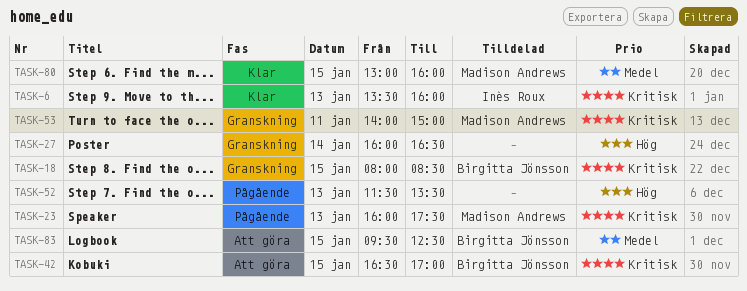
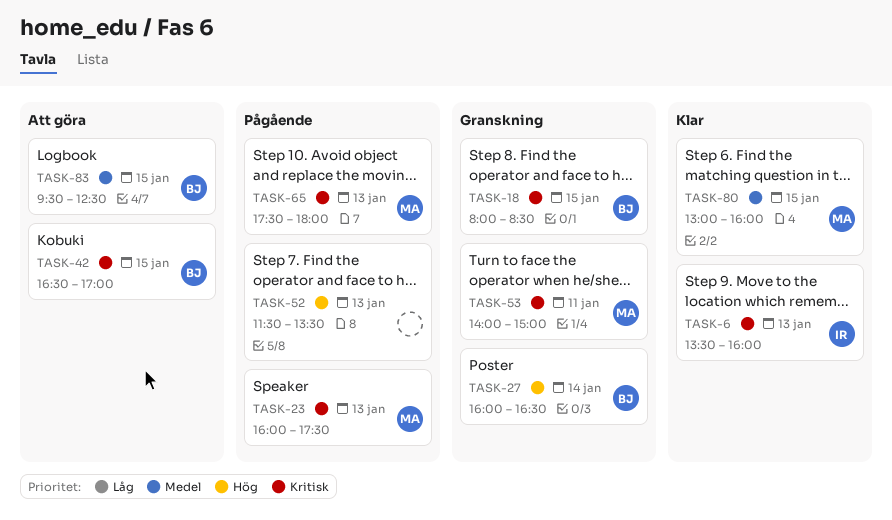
TASK-27, owner: none -> Birgitta Jönsson
TASK-65: none -> present

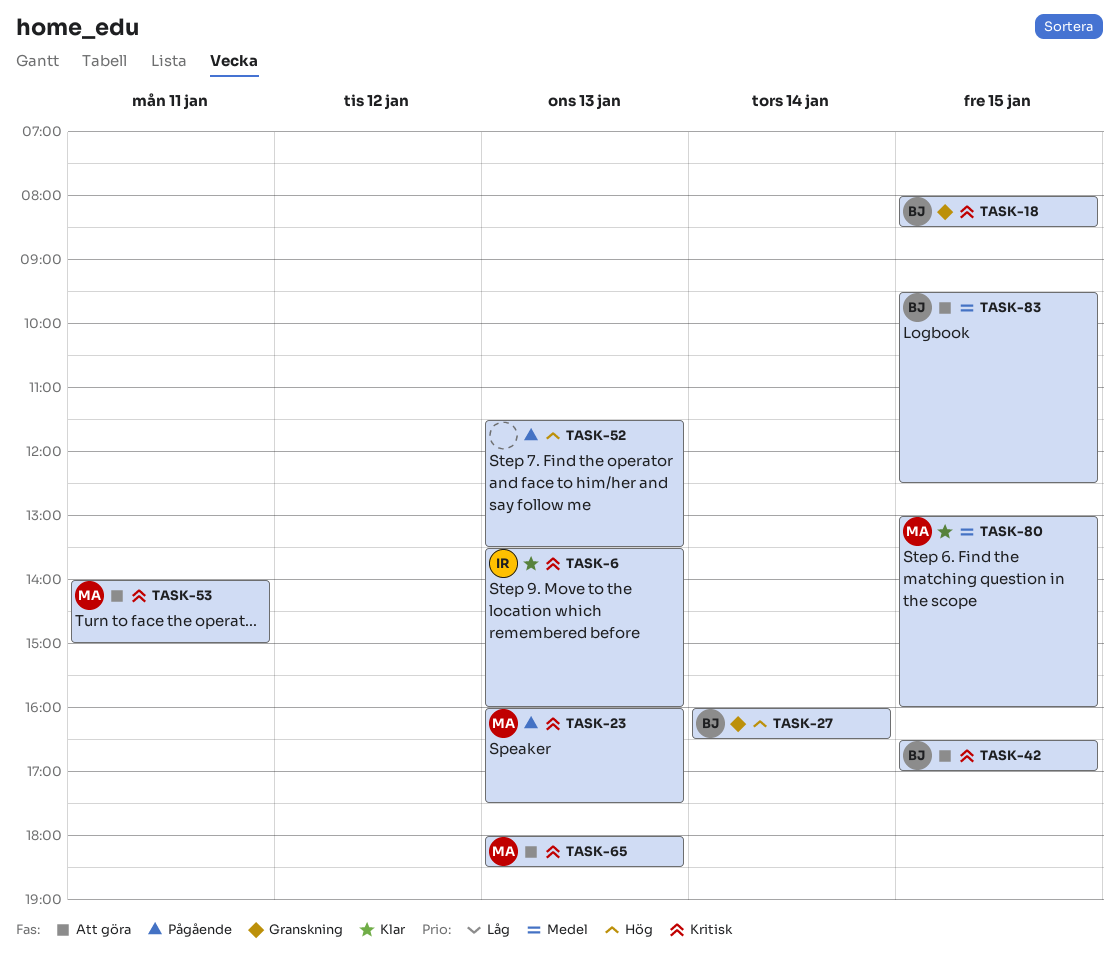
TASK-53, status: Granskning -> Att göra
TASK-65, status: Pågående -> Att göra
TASK-65, begins: 17:30 -> 18:00
TASK-65, ends: 18:00 -> 18:30

